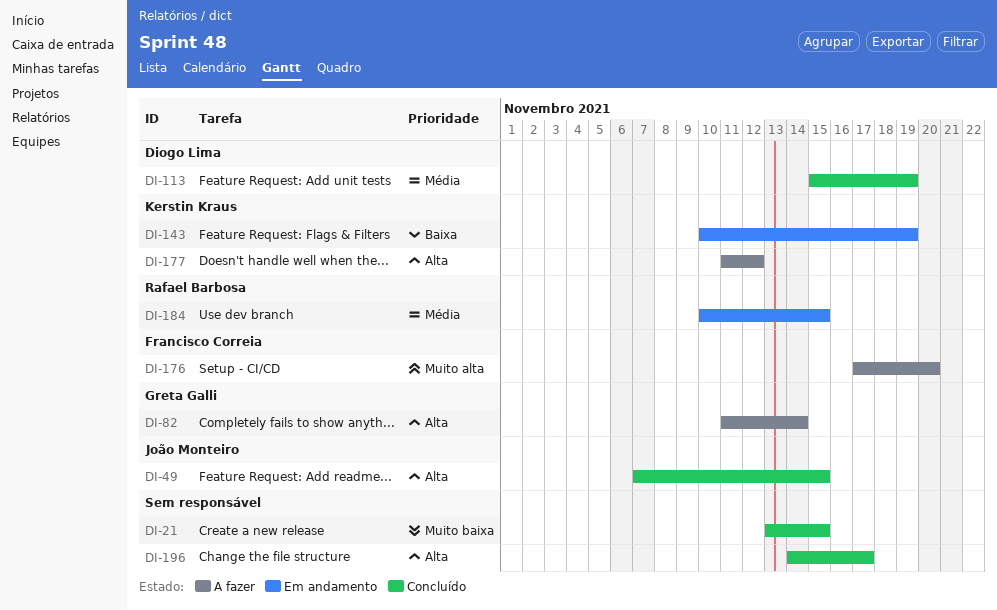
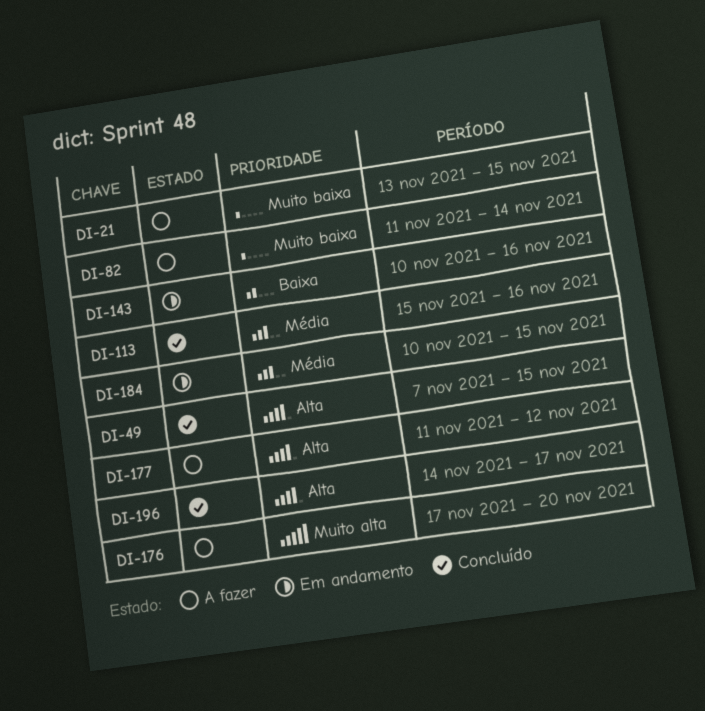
DI-21, status: Concluído -> A fazer
DI-82, priority: Alta -> Muito baixa
DI-113, due: Nov 19 -> Nov 16
DI-143, due: Nov 19 -> Nov 16

